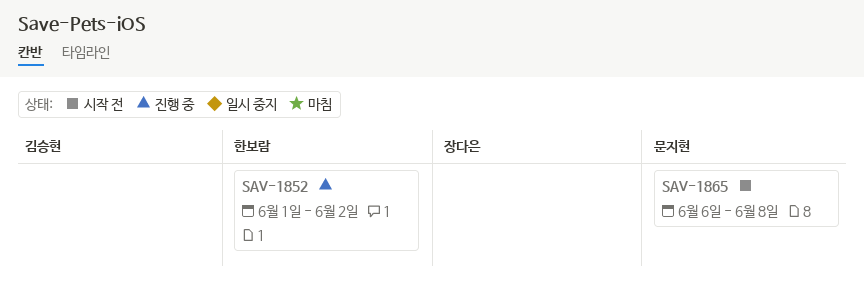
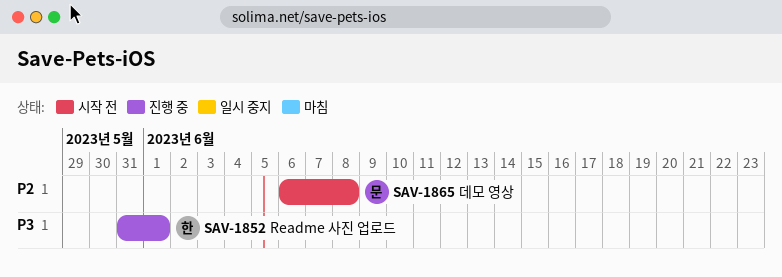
SAV-1852, start: Jun 1 -> May 31
SAV-1852, due: Jun 2 -> Jun 1

